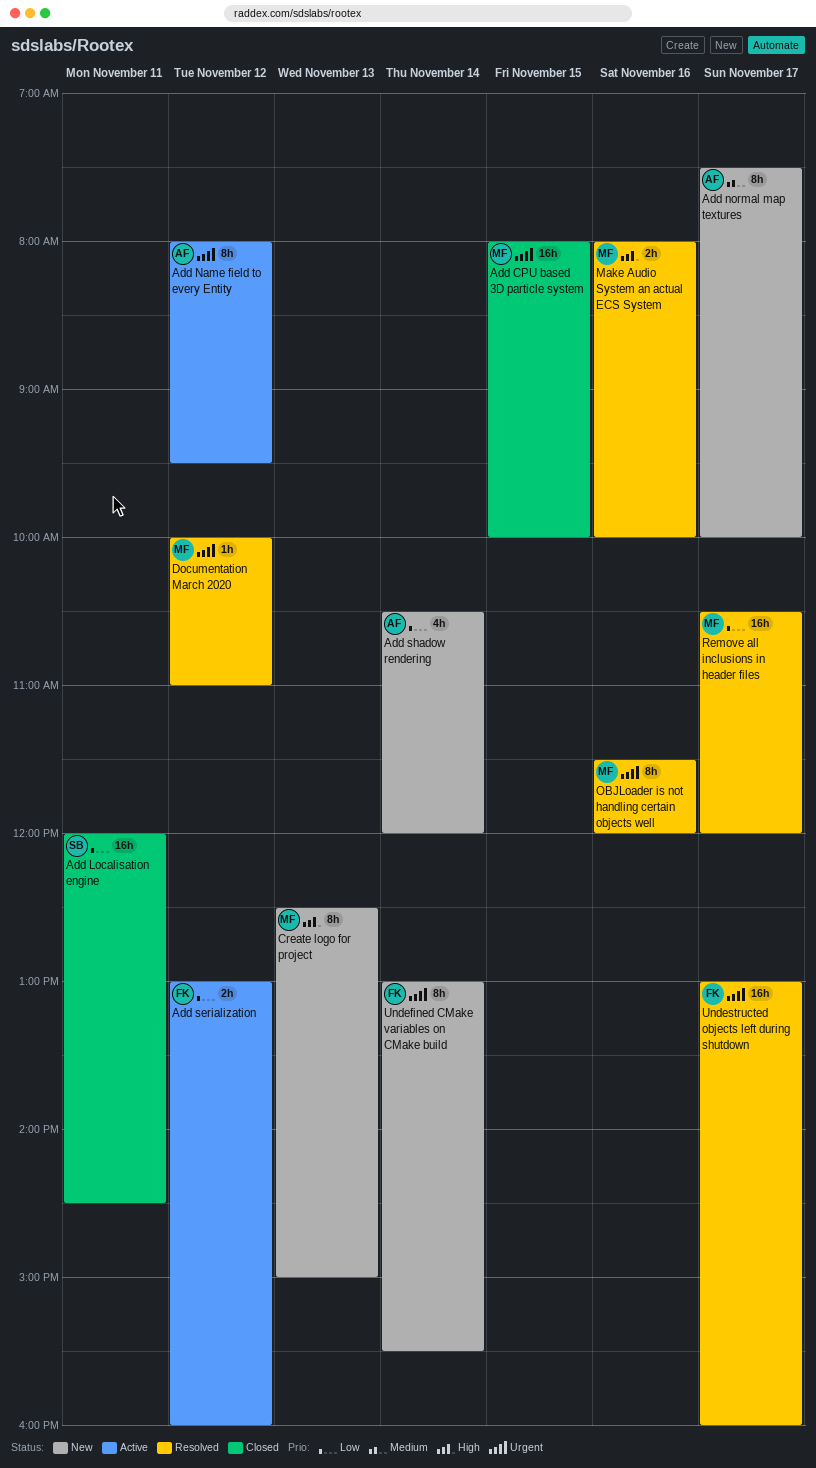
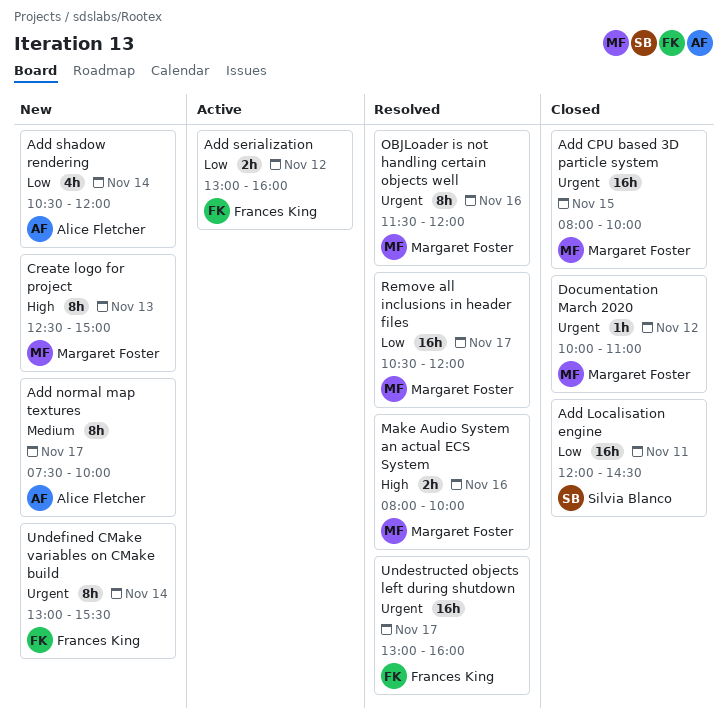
Add Name field to every Entity: present -> none
Documentation March 2020, status: Resolved -> Closed

